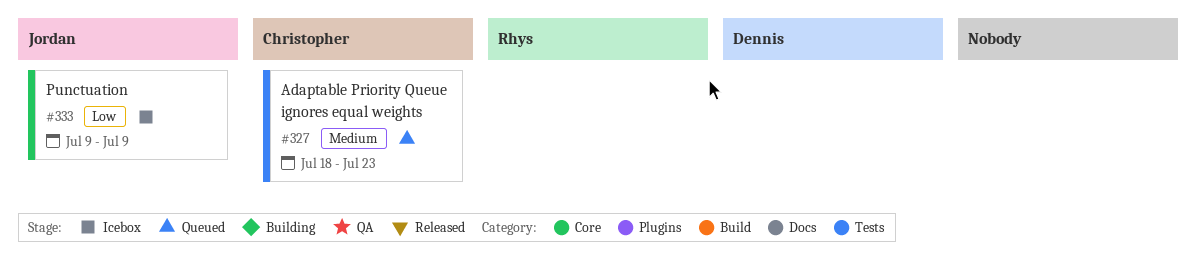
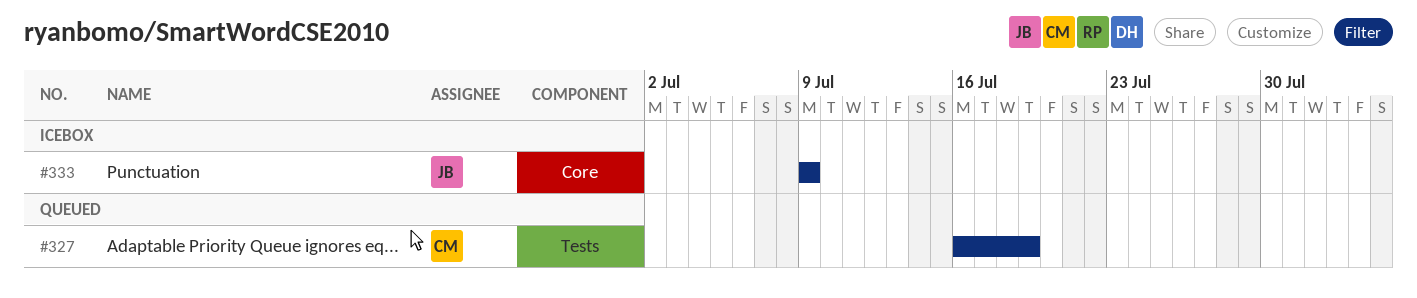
#327, start: Jul 18 -> Jul 16
#327, due: Jul 23 -> Jul 19

